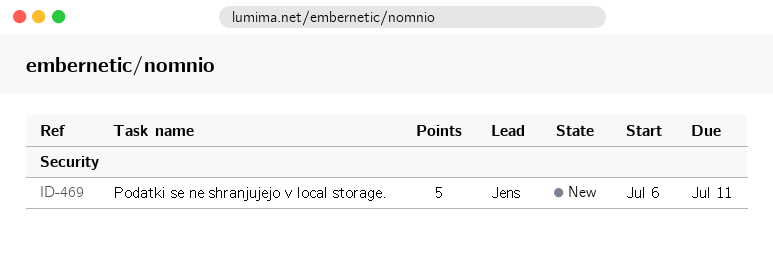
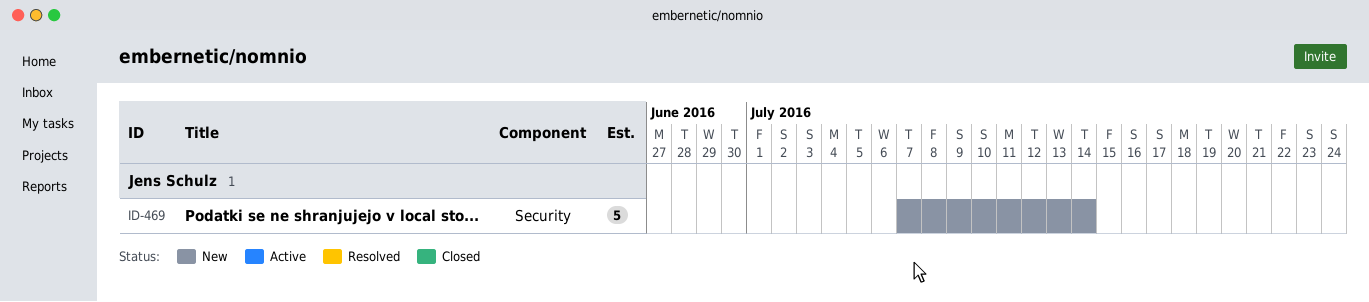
ID-469, start: Jul 6 -> Jul 7
ID-469, due: Jul 11 -> Jul 14

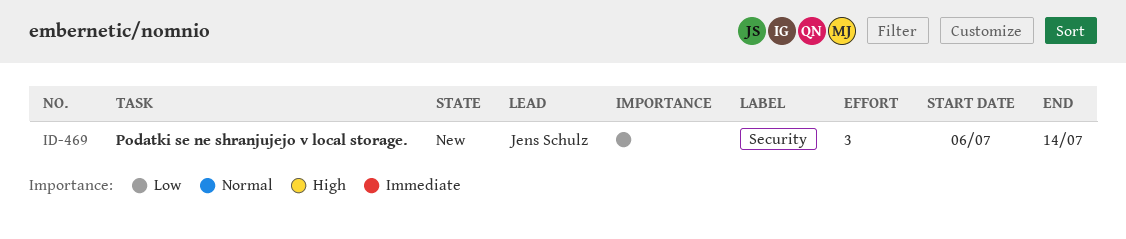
ID-469, estimate: 5 -> 3
ID-469, start: Jul 7 -> Jul 6

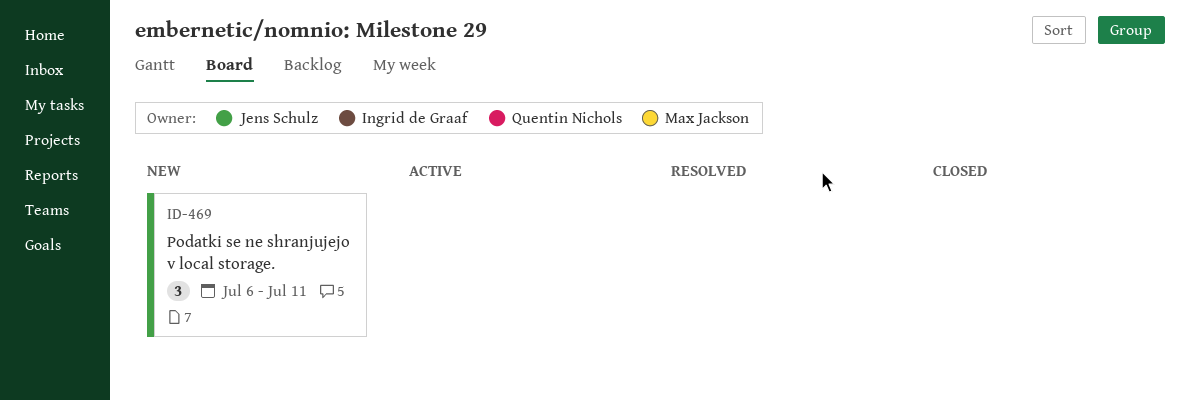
ID-469, due: Jul 14 -> Jul 11

